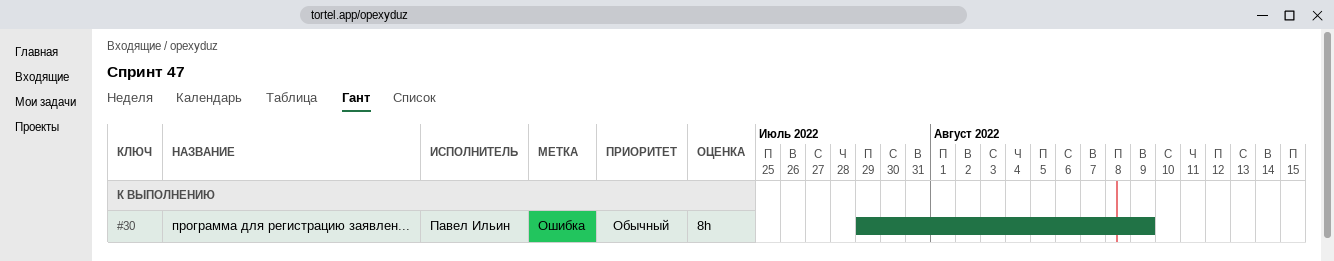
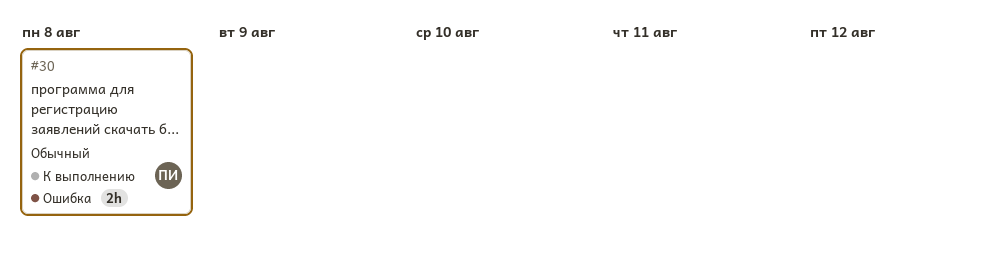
#30, estimate: 8h -> 2h
#30, due: Aug 9 -> Aug 8

